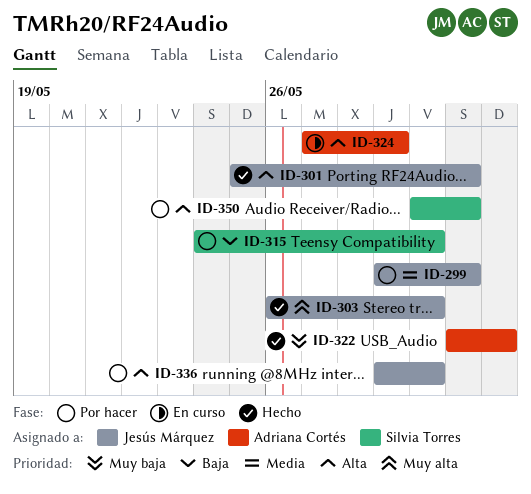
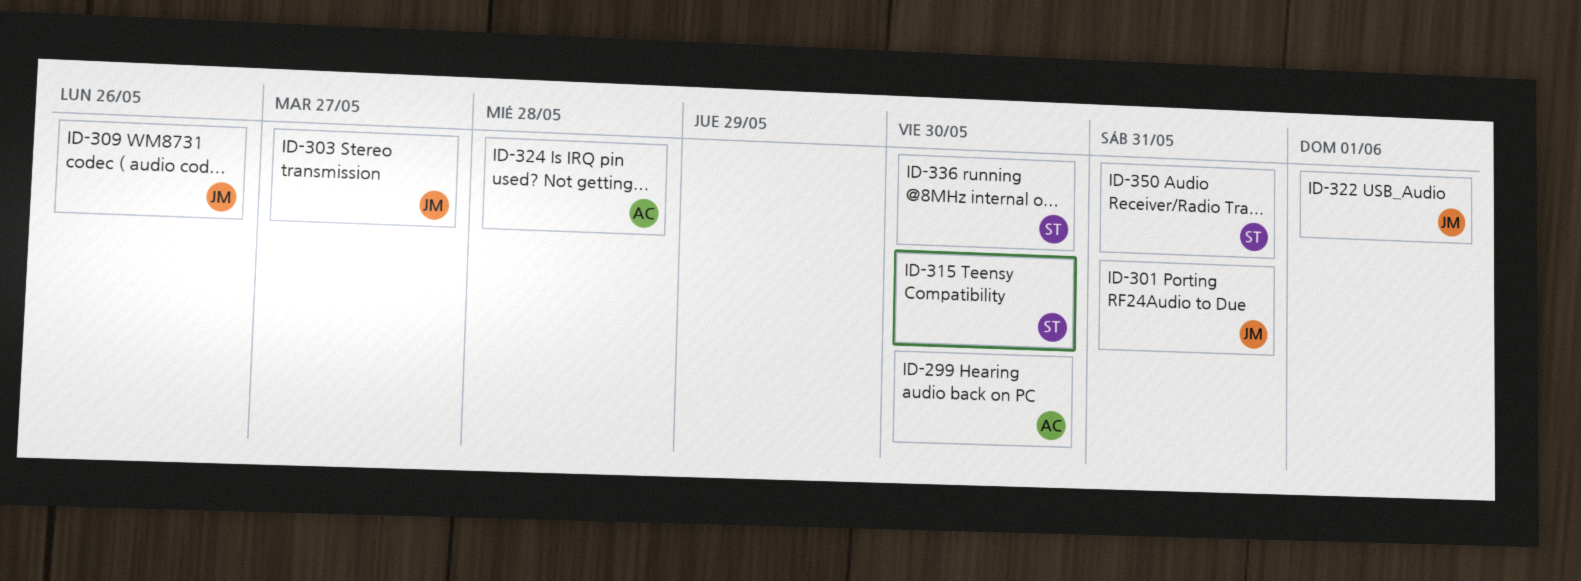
ID-299, owner: Jesús Márquez -> Adriana Cortés
ID-299, due: May 31 -> May 30
ID-303, due: May 30 -> May 27
ID-309: none -> present
ID-322, owner: Adriana Cortés -> Jesús Márquez
ID-324, due: May 29 -> May 28
ID-336, owner: Jesús Márquez -> Silvia Torres

